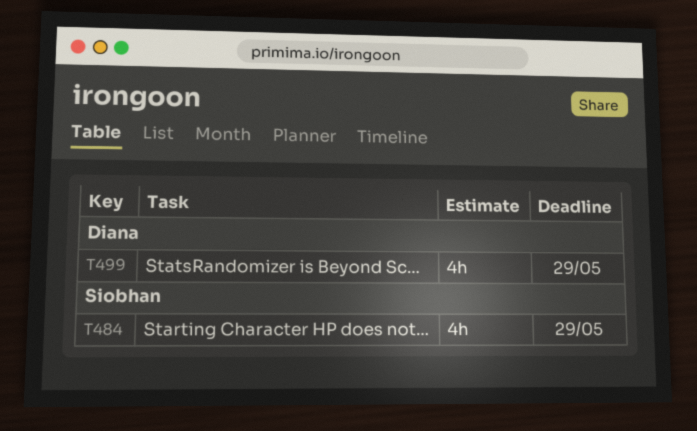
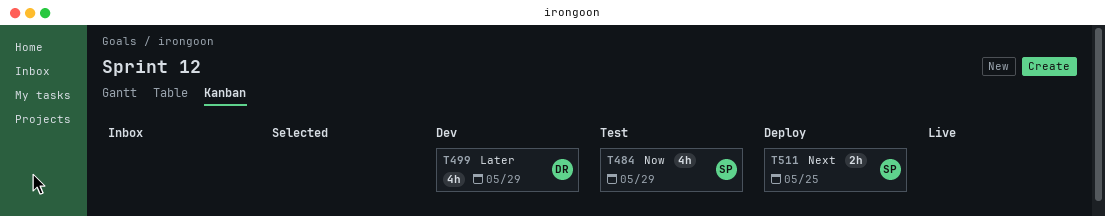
T511: none -> present

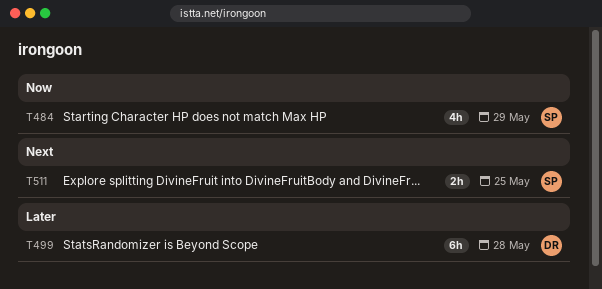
T499, estimate: 4h -> 6h
T499, due: May 29 -> May 28

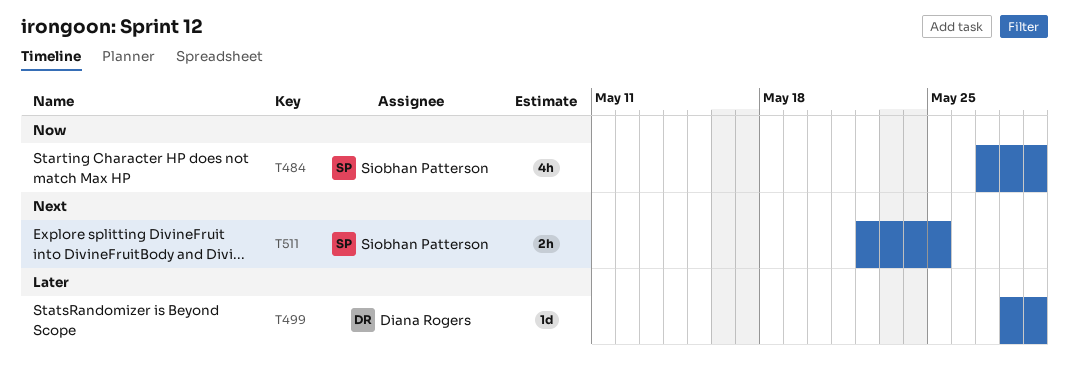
T499, estimate: 6h -> 1d
T499, due: May 28 -> May 29

